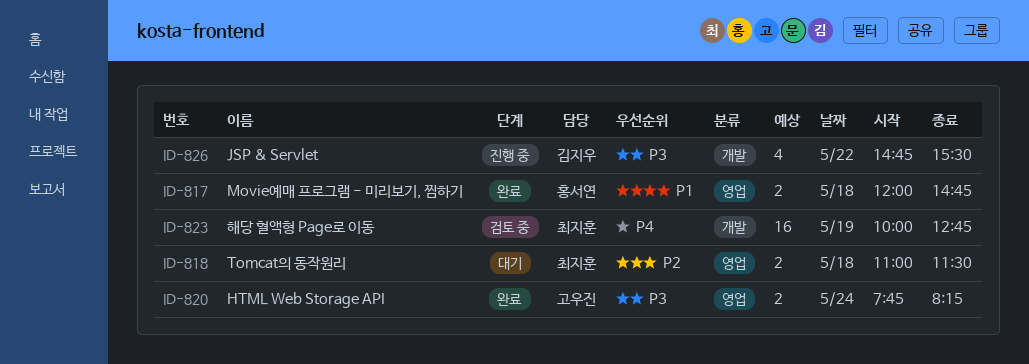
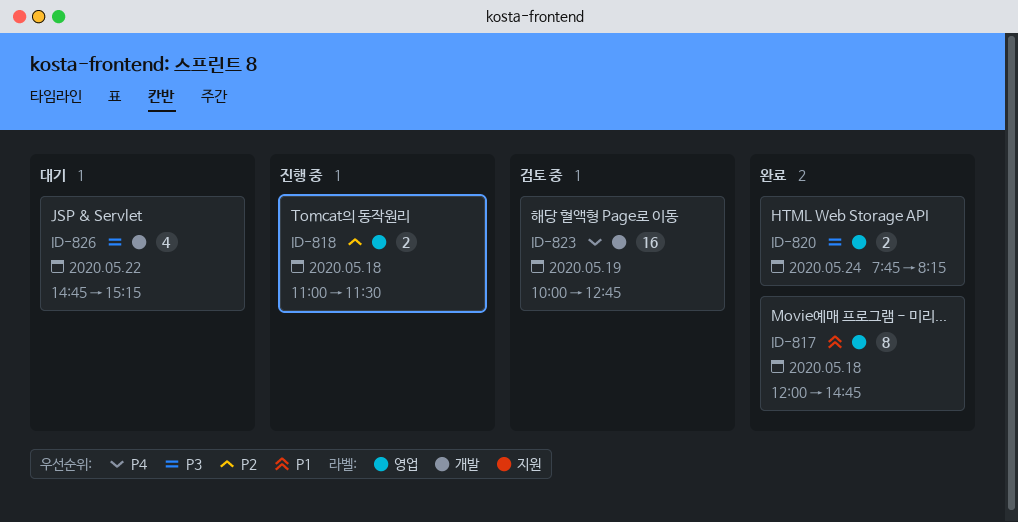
ID-817, estimate: 2 -> 8
ID-818, status: 대기 -> 진행 중
ID-826, status: 진행 중 -> 대기
ID-826, ends: 15:30 -> 15:15

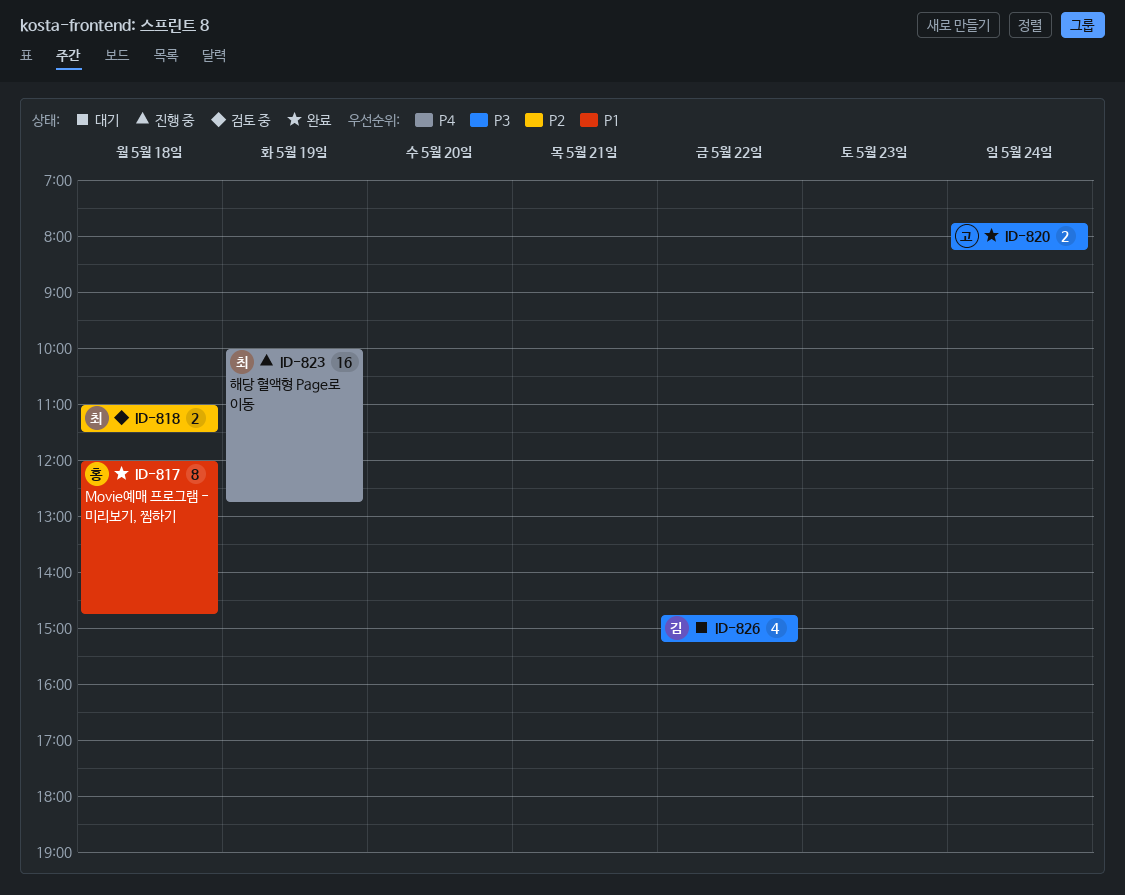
ID-818, status: 진행 중 -> 검토 중
ID-823, status: 검토 중 -> 진행 중

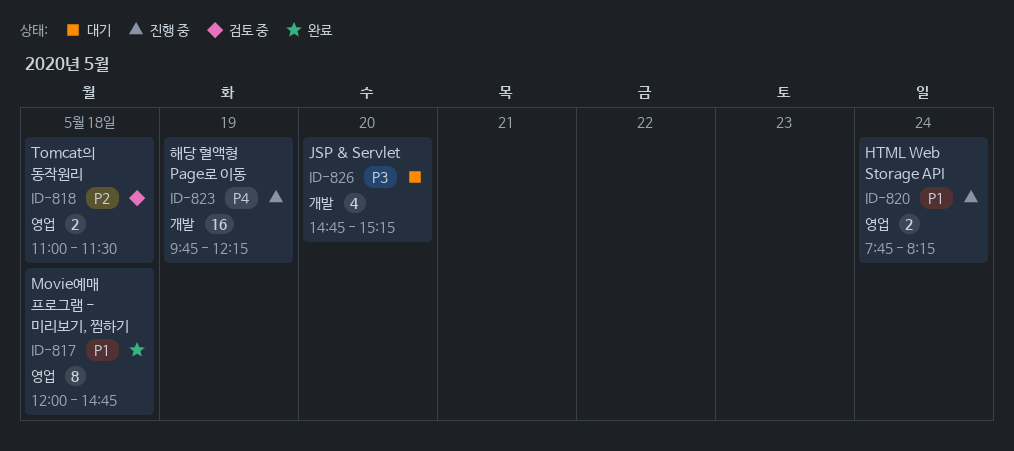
ID-820, status: 완료 -> 진행 중
ID-820, priority: P3 -> P1
ID-823, begins: 10:00 -> 09:45
ID-823, ends: 12:45 -> 12:15
ID-826, day: May 22 -> May 20

